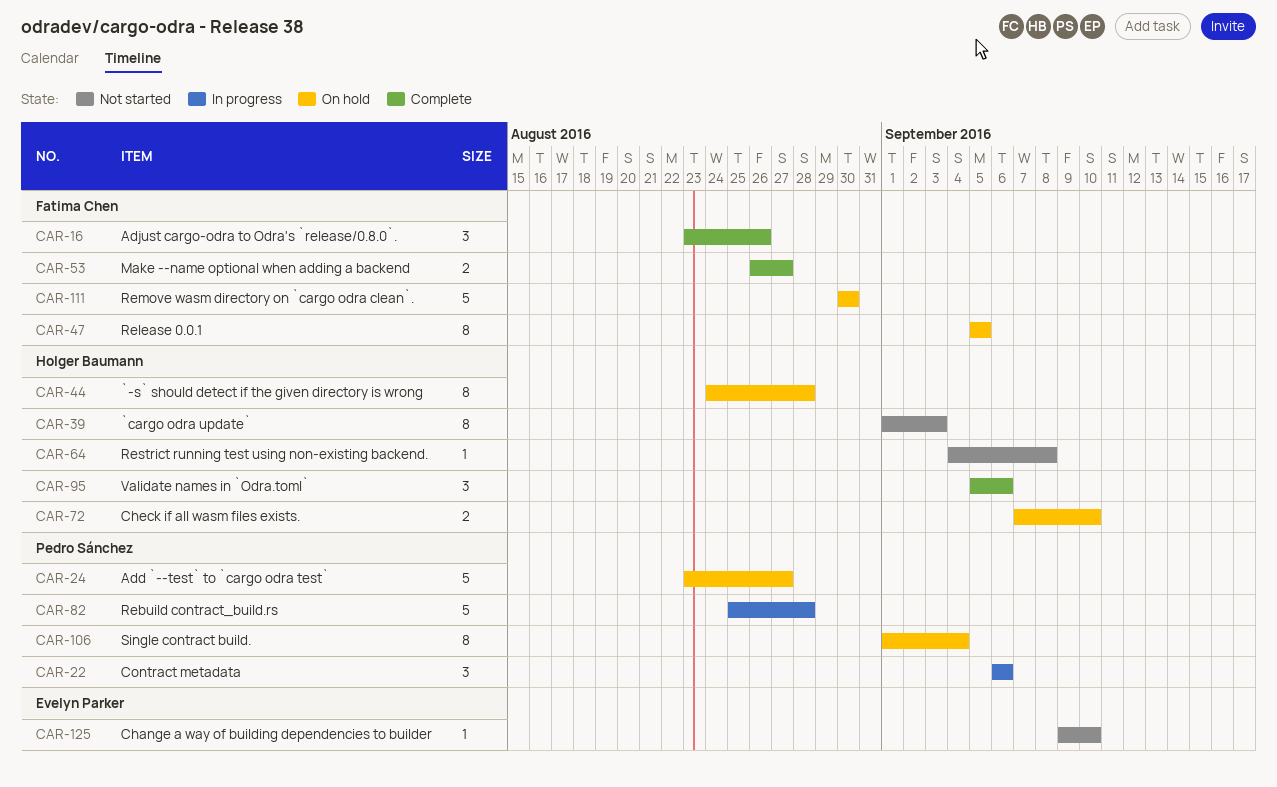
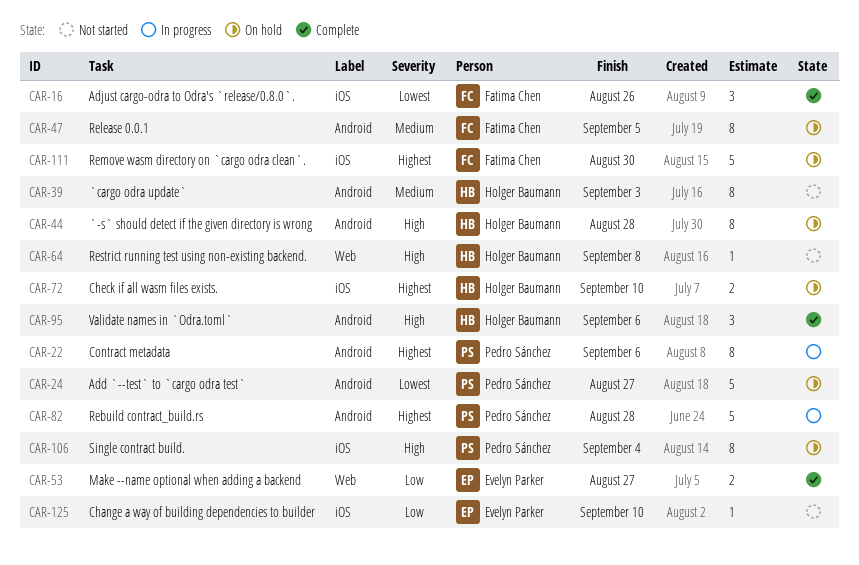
CAR-22, estimate: 3 -> 8
CAR-53, owner: Fatima Chen -> Evelyn Parker

